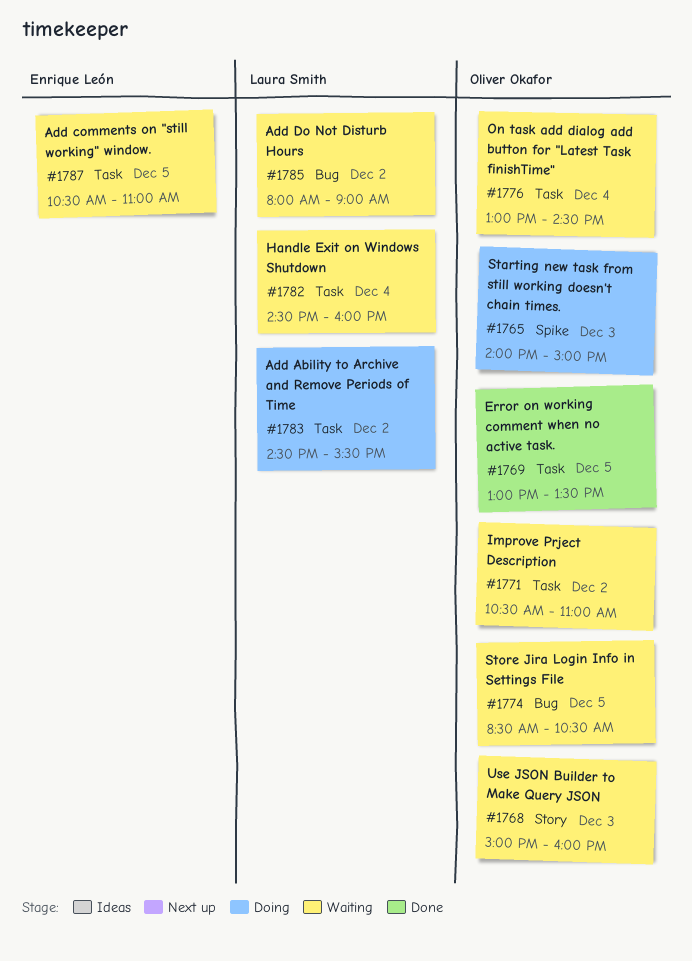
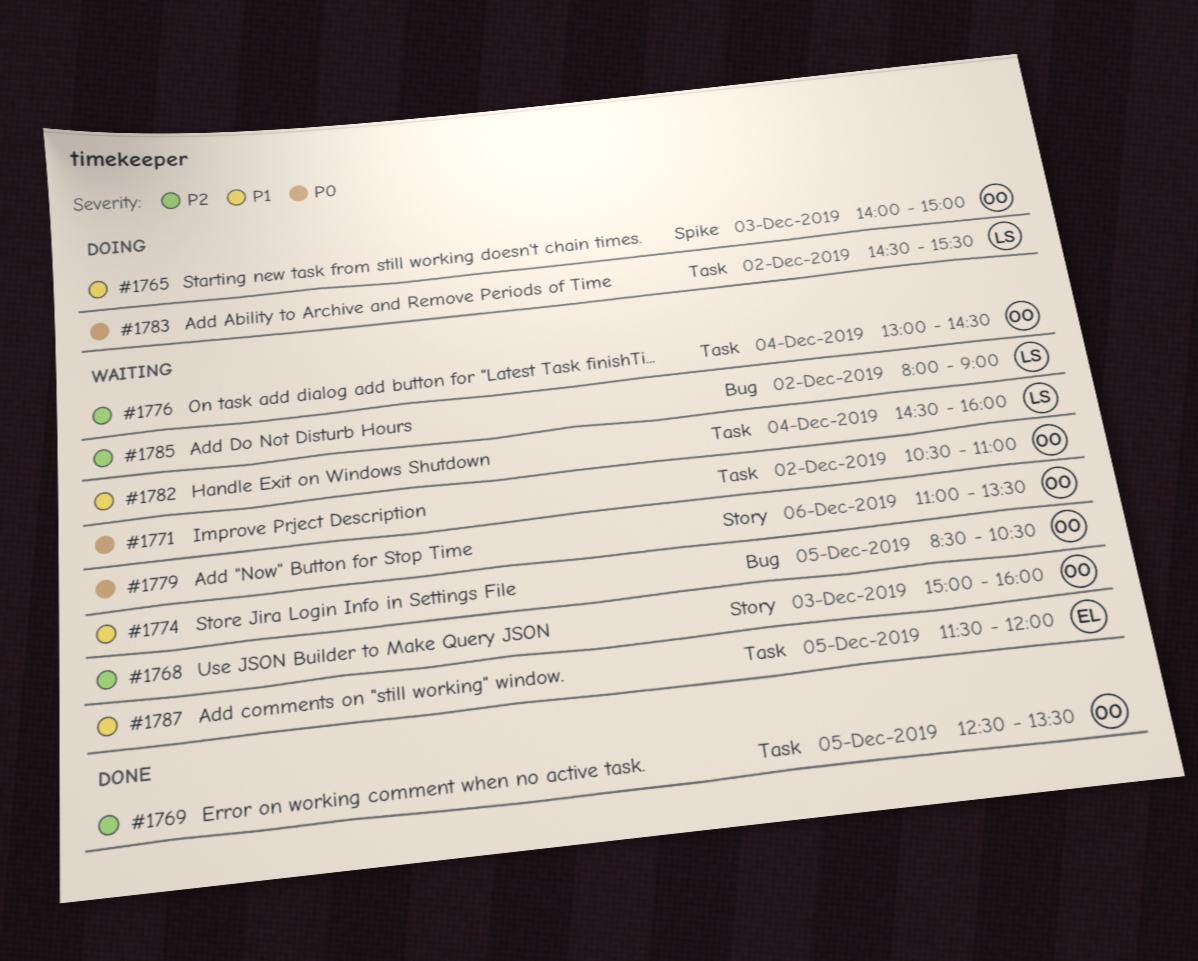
#1769, begins: 13:00 -> 12:30
#1779: none -> present
#1787, begins: 10:30 -> 11:30
#1787, ends: 11:00 -> 12:00

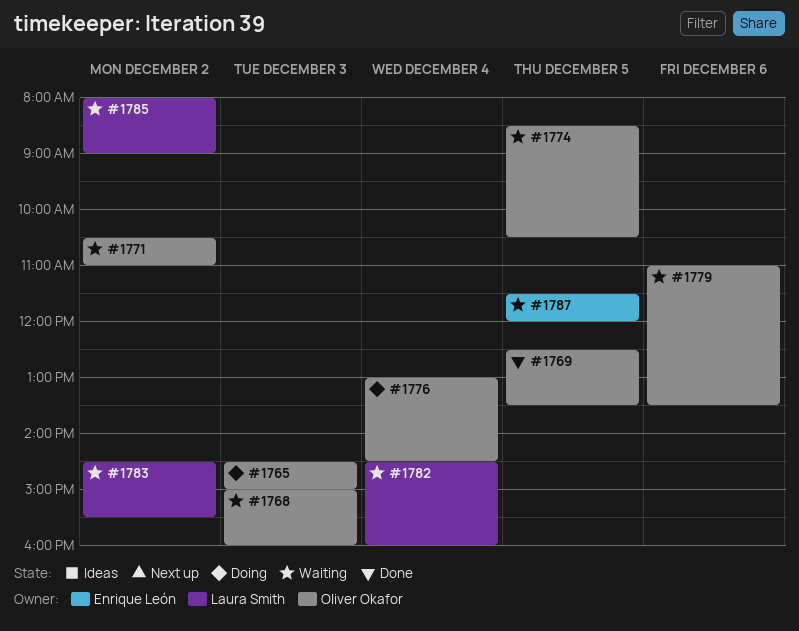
#1765, begins: 14:00 -> 14:30
#1776, status: Waiting -> Doing
#1783, status: Doing -> Waiting

